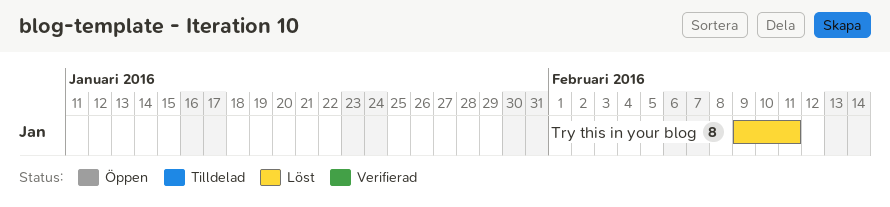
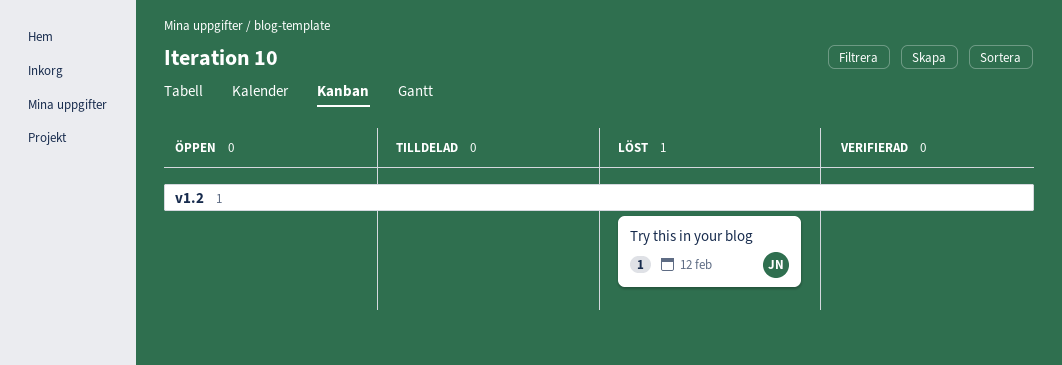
Try this in your blog, estimate: 8 -> 1
Try this in your blog, due: Feb 11 -> Feb 12

